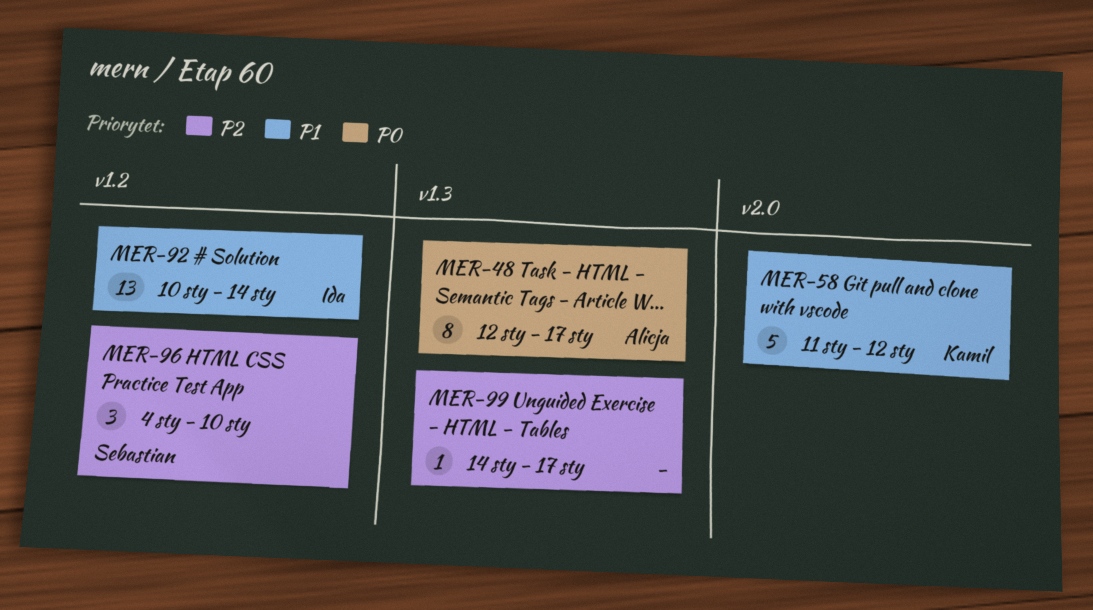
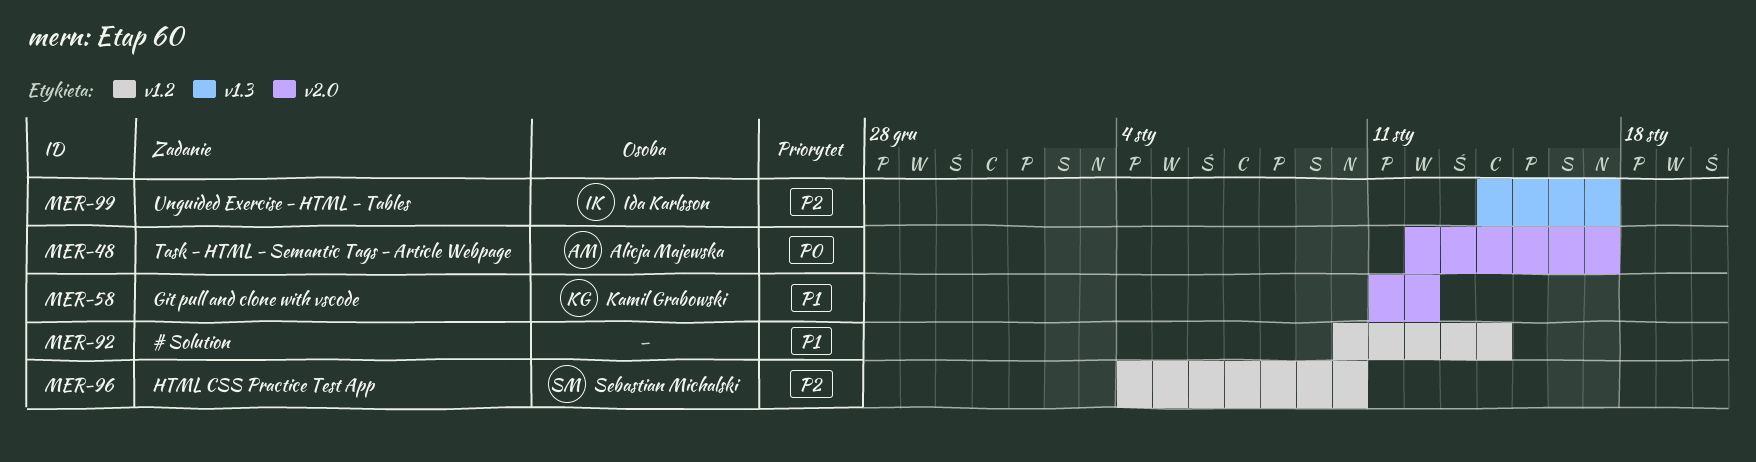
MER-48, label: v1.3 -> v2.0
MER-92, owner: Ida Karlsson -> none
MER-99, owner: none -> Ida Karlsson

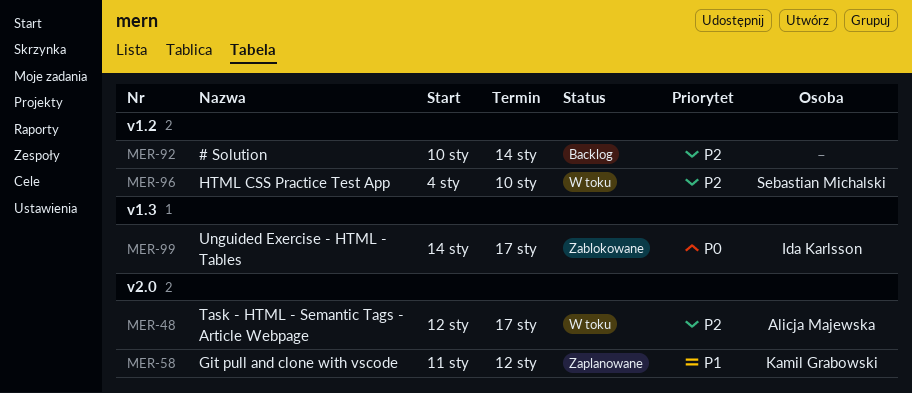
MER-48, priority: P0 -> P2
MER-92, priority: P1 -> P2
MER-99, priority: P2 -> P0

